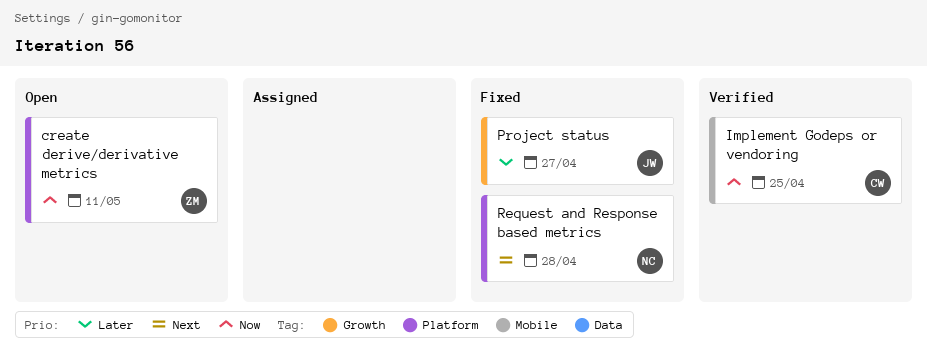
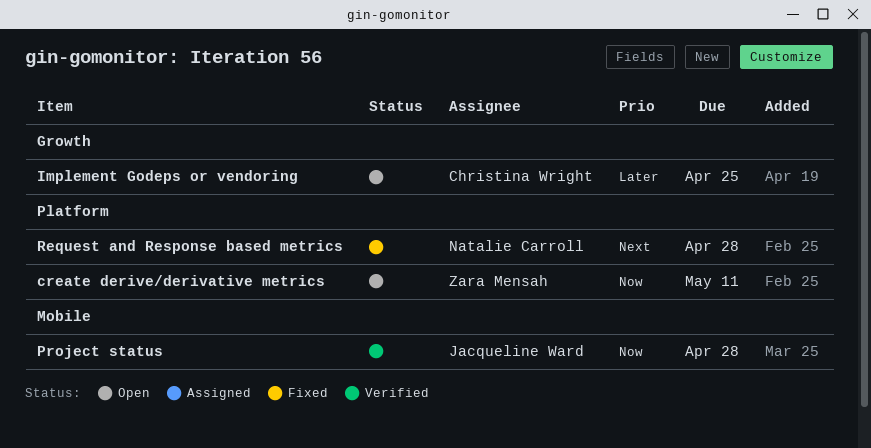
Implement Godeps or vendoring, status: Verified -> Open
Implement Godeps or vendoring, priority: Now -> Later
Implement Godeps or vendoring, label: Mobile -> Growth
Project status, status: Fixed -> Verified
Project status, priority: Later -> Now
Project status, label: Growth -> Mobile
Project status, due: Apr 27 -> Apr 28

